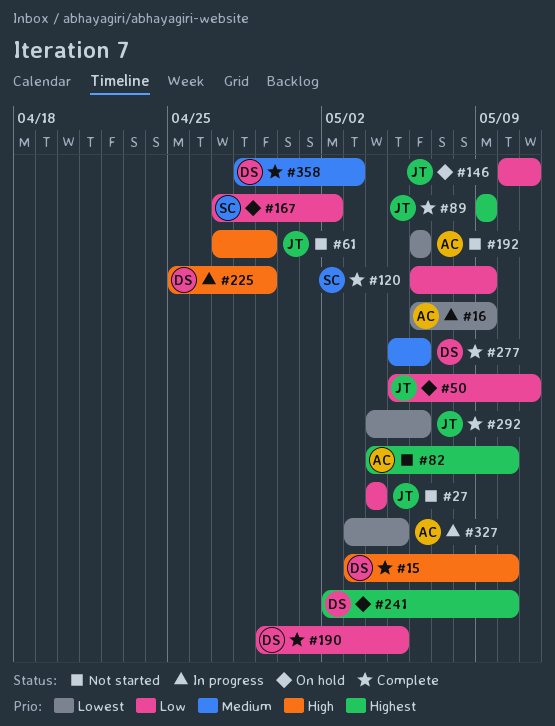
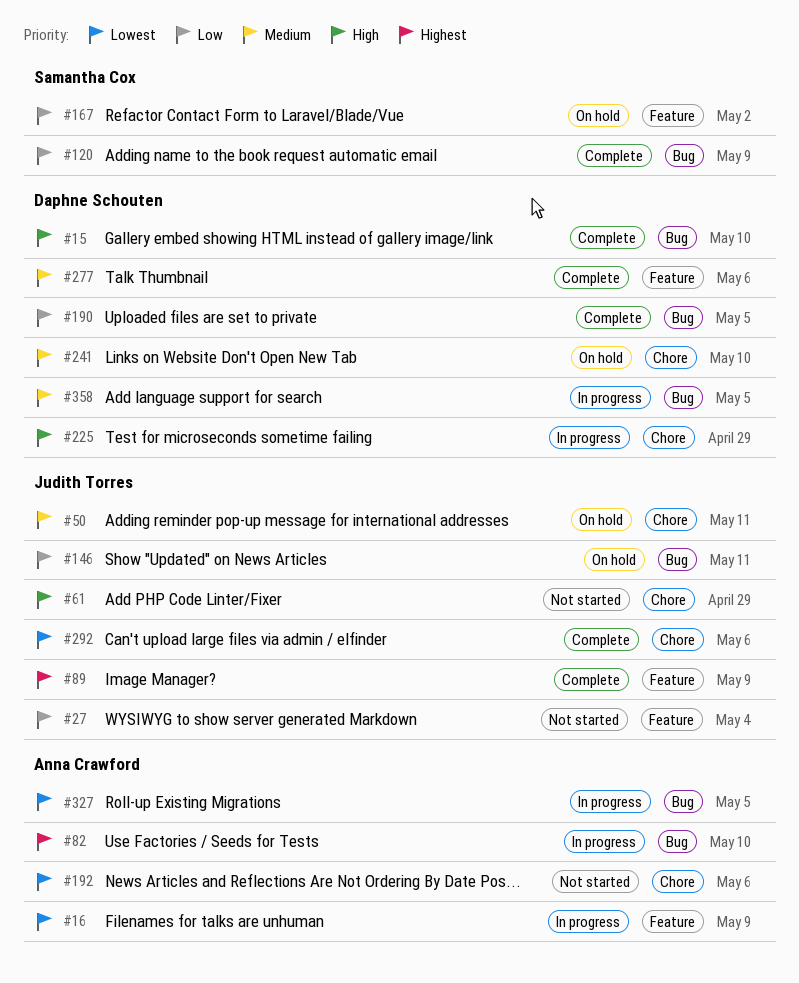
#50, priority: Low -> Medium
#82, status: Not started -> In progress
#241, priority: Highest -> Medium
#358, status: Complete -> In progress
#358, due: May 3 -> May 5

